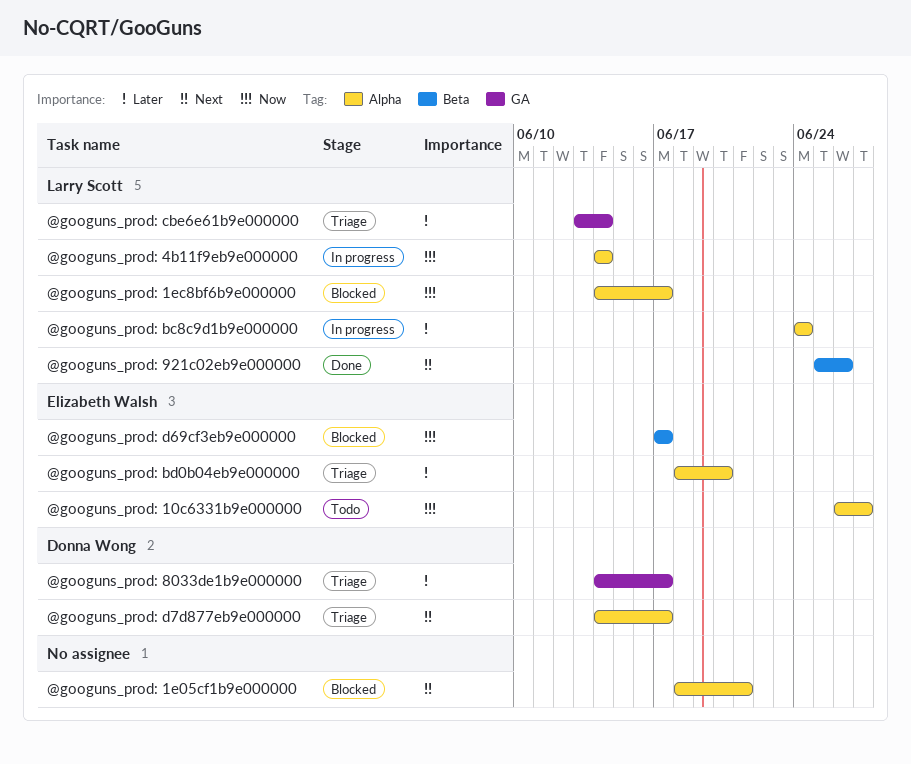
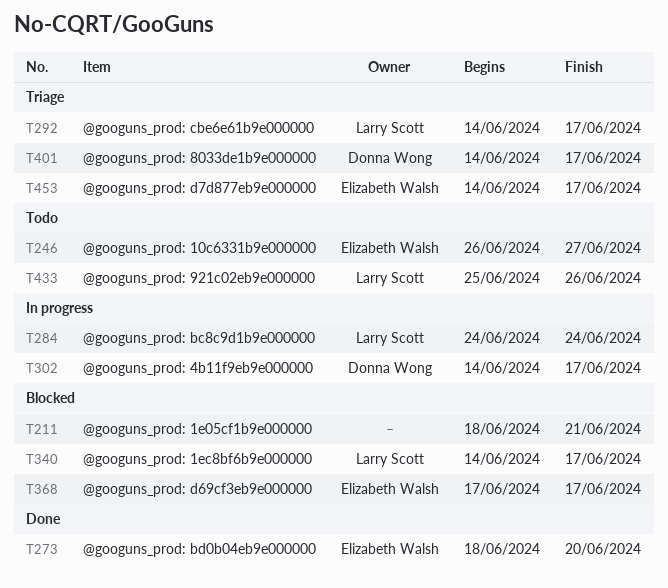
@googuns_prod: 4b11f9eb9e000000, owner: Larry Scott -> Donna Wong
@googuns_prod: 4b11f9eb9e000000, due: Jun 14 -> Jun 17
@googuns_prod: 921c02eb9e000000, status: Done -> Todo
@googuns_prod: bd0b04eb9e000000, status: Triage -> Done
@googuns_prod: cbe6e61b9e000000, start: Jun 13 -> Jun 14
@googuns_prod: cbe6e61b9e000000, due: Jun 14 -> Jun 17
@googuns_prod: d7d877eb9e000000, owner: Donna Wong -> Elizabeth Walsh

